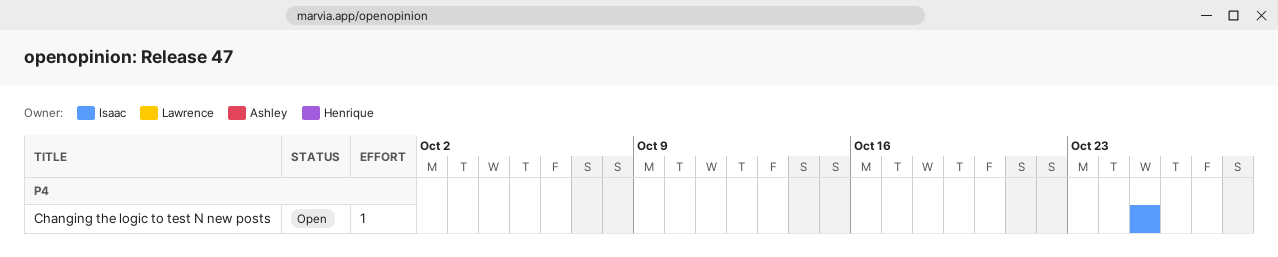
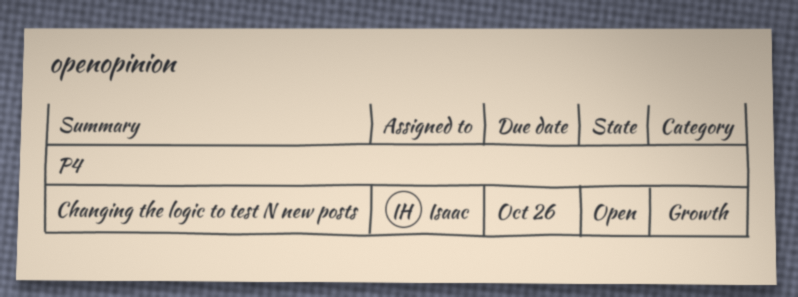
Changing the logic to test N new posts, due: Oct 25 -> Oct 26

